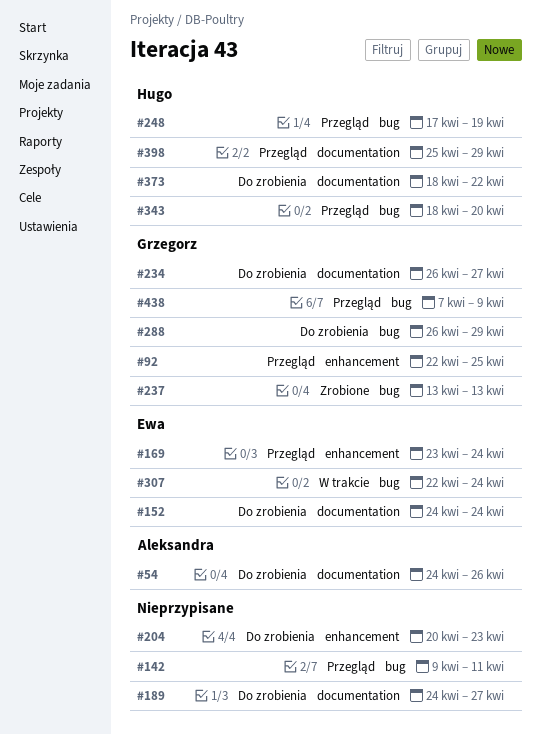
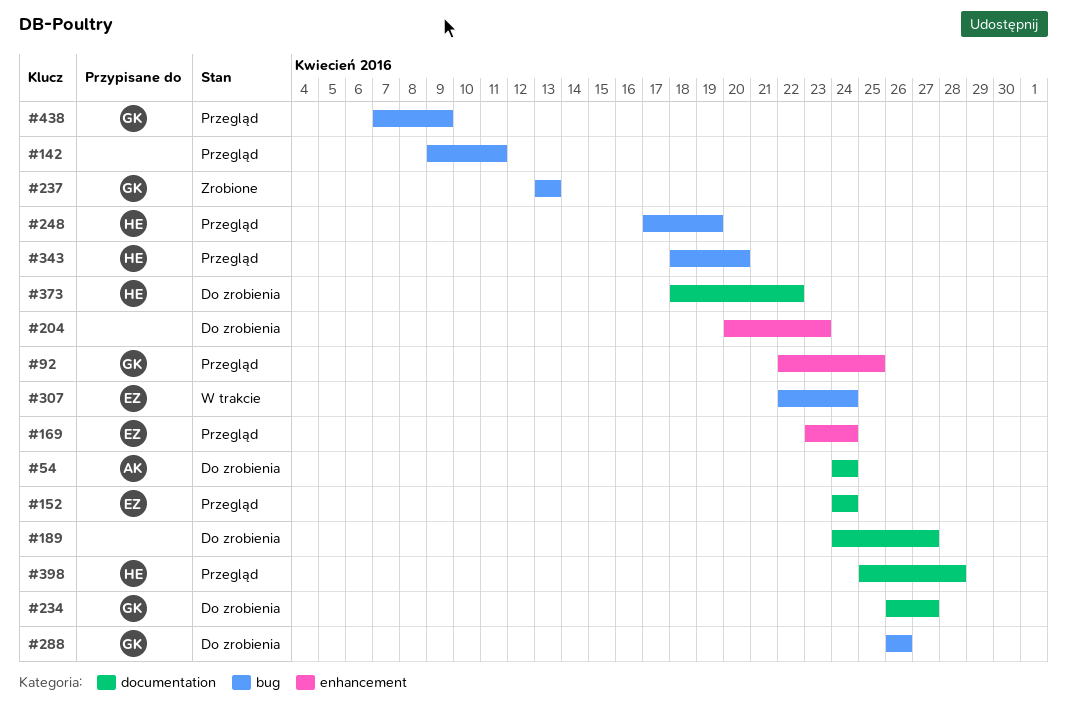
#54, due: Apr 26 -> Apr 24
#152, status: Do zrobienia -> Przegląd
#288, due: Apr 29 -> Apr 26
#398, due: Apr 29 -> Apr 28

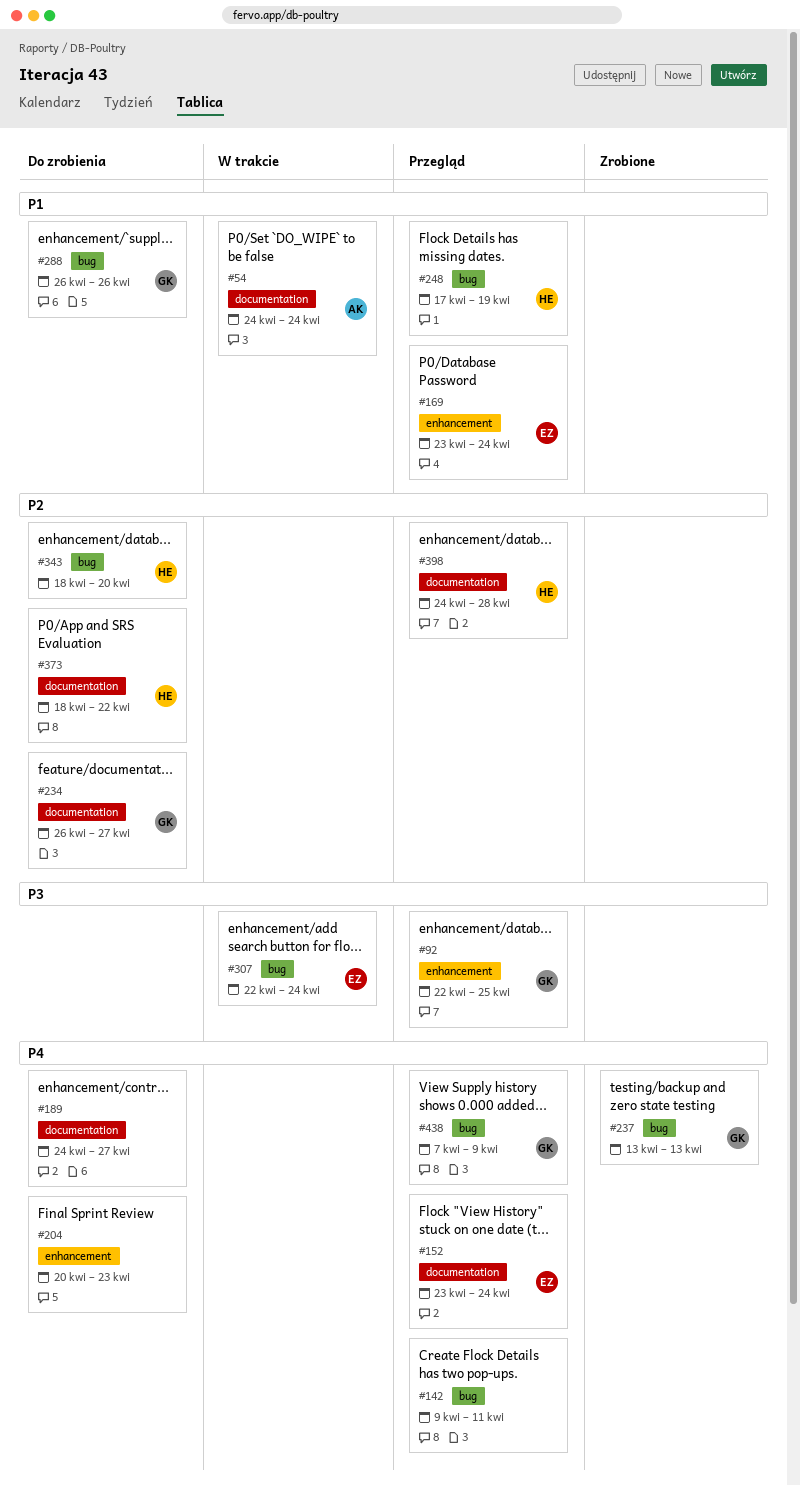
#54, status: Do zrobienia -> W trakcie
#152, start: Apr 24 -> Apr 23
#343, status: Przegląd -> Do zrobienia
#398, start: Apr 25 -> Apr 24

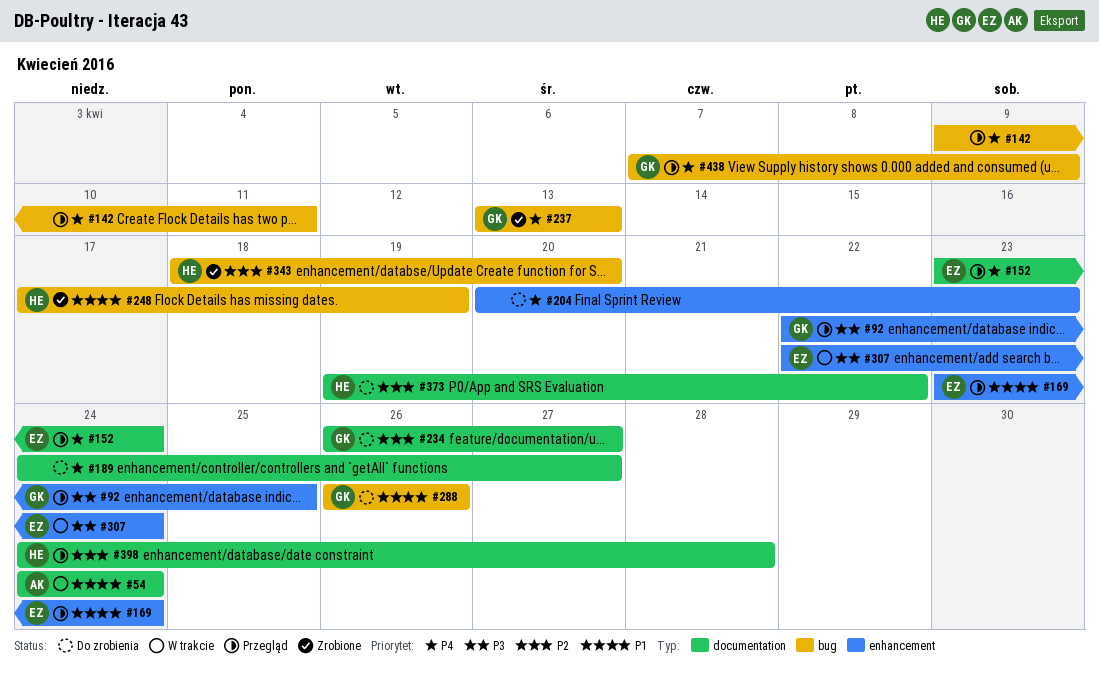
#248, status: Przegląd -> Zrobione
#307, label: bug -> enhancement
#343, status: Do zrobienia -> Zrobione
#373, start: Apr 18 -> Apr 19

